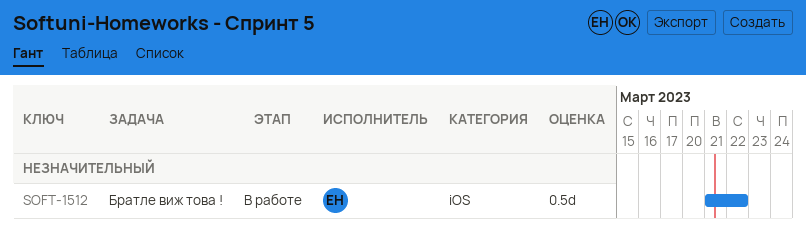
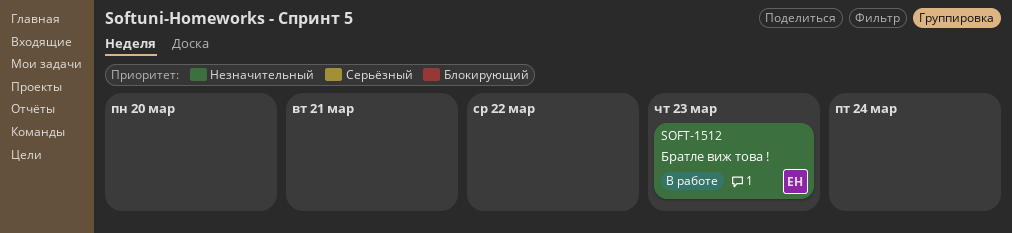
SOFT-1512, due: Mar 22 -> Mar 23

